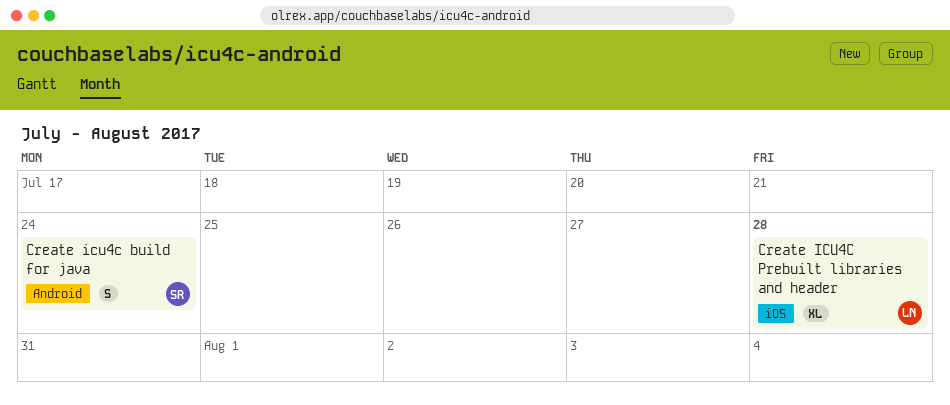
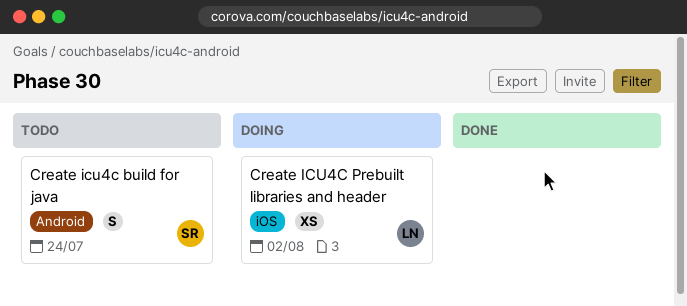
Create ICU4C Prebuilt libraries and header, estimate: XL -> XS
Create ICU4C Prebuilt libraries and header, due: Jul 28 -> Aug 2

